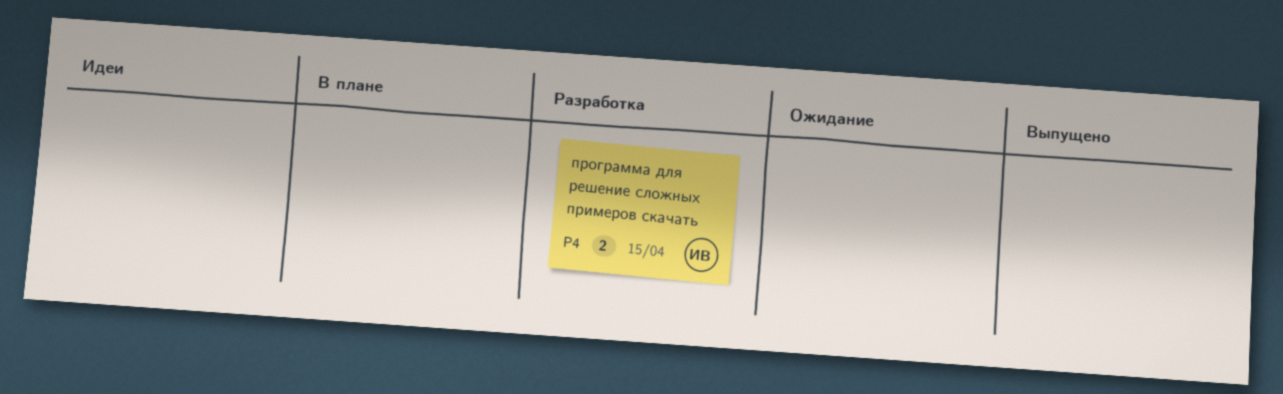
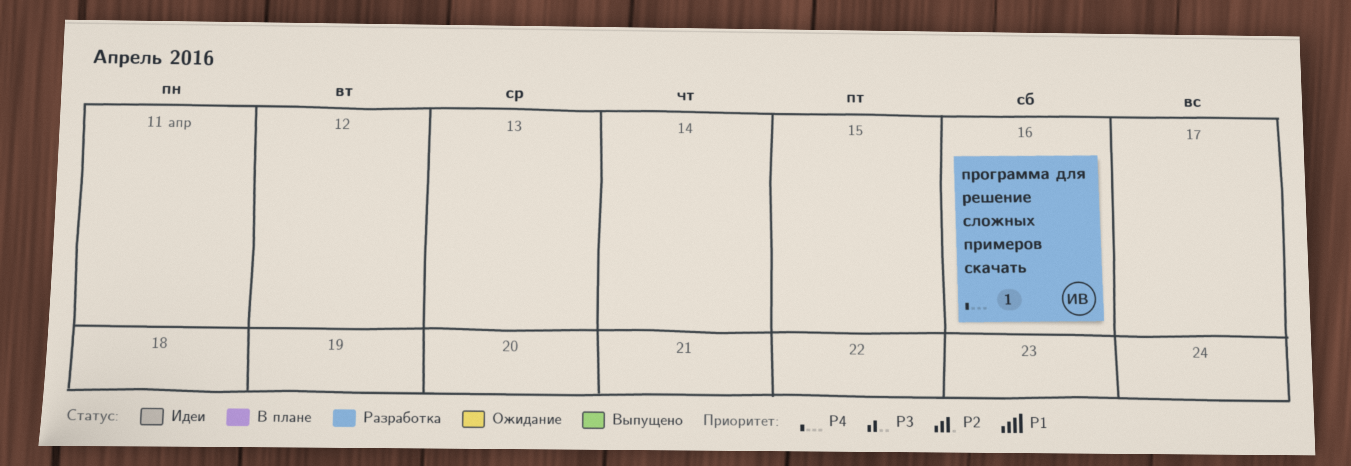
программа для решение сложных примеров скачать, estimate: 2 -> 1
программа для решение сложных примеров скачать, due: Apr 15 -> Apr 16

